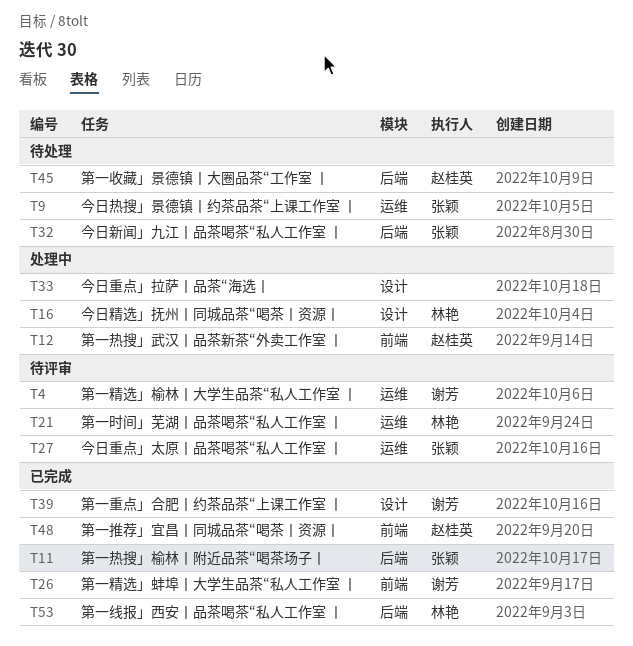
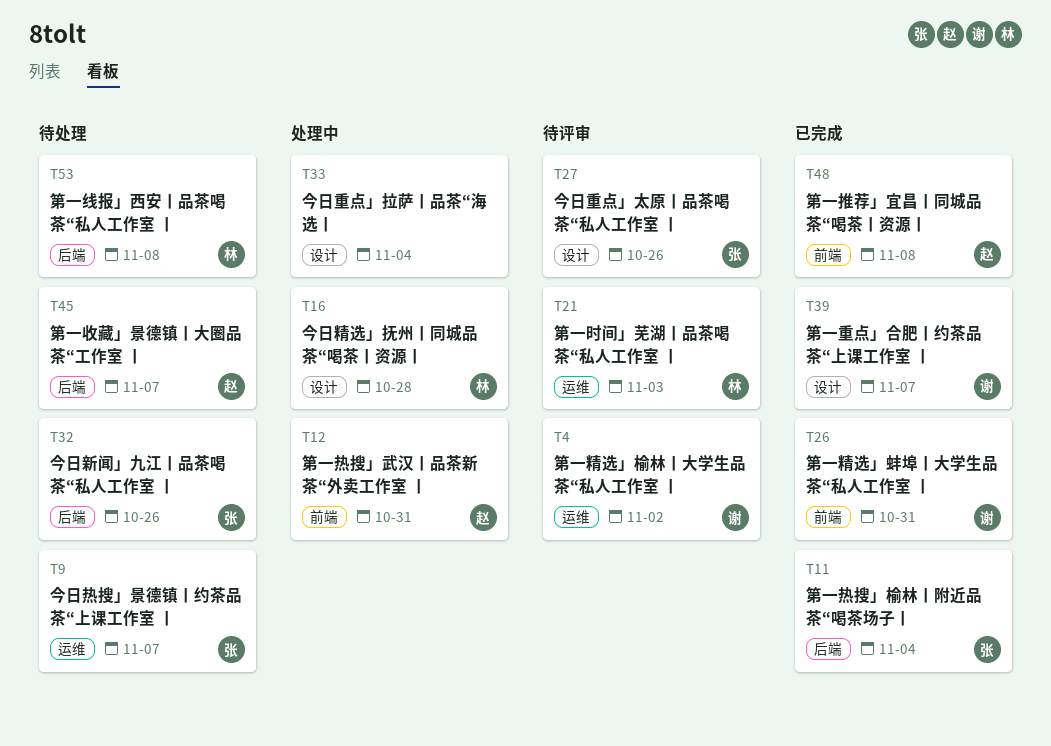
T27, label: 运维 -> 设计
T53, status: 已完成 -> 待处理

